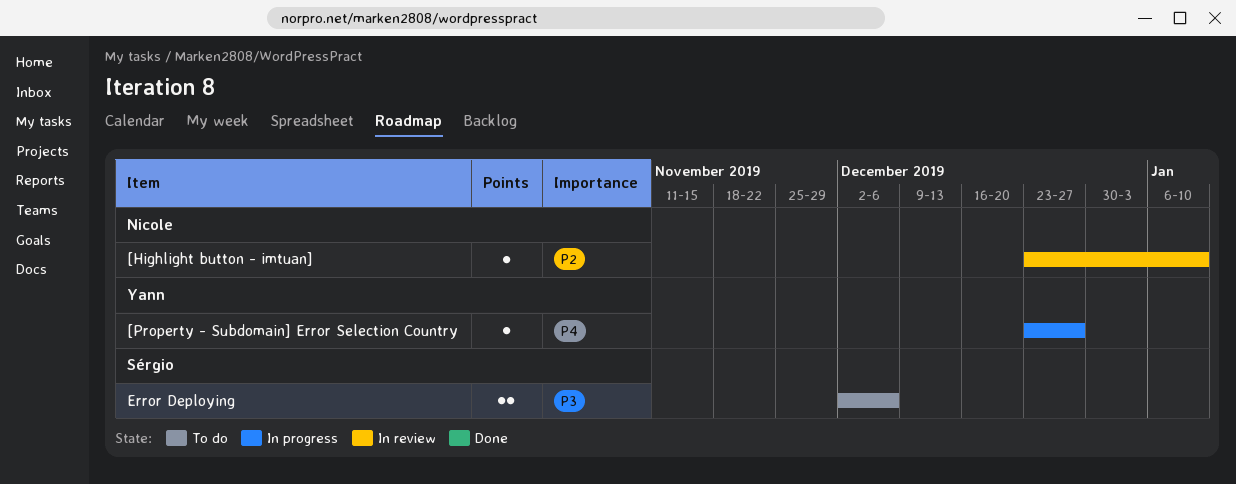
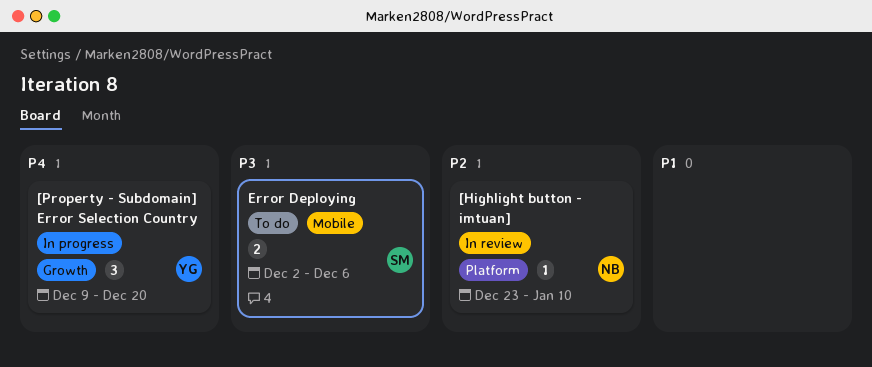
[Property - Subdomain] Error Selection Country, estimate: 1 -> 3
[Property - Subdomain] Error Selection Country, start: Dec 23 -> Dec 9
[Property - Subdomain] Error Selection Country, due: Dec 27 -> Dec 20

